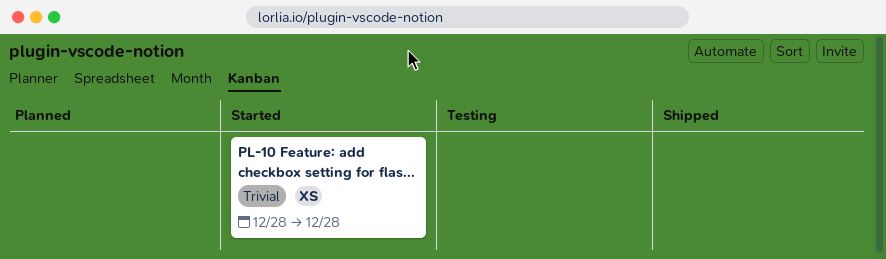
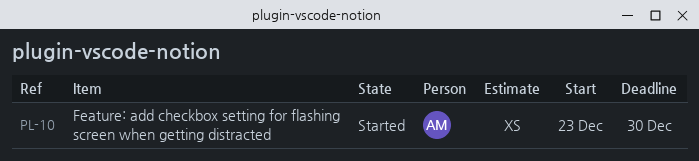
PL-10, start: Dec 28 -> Dec 23
PL-10, due: Dec 28 -> Dec 30

